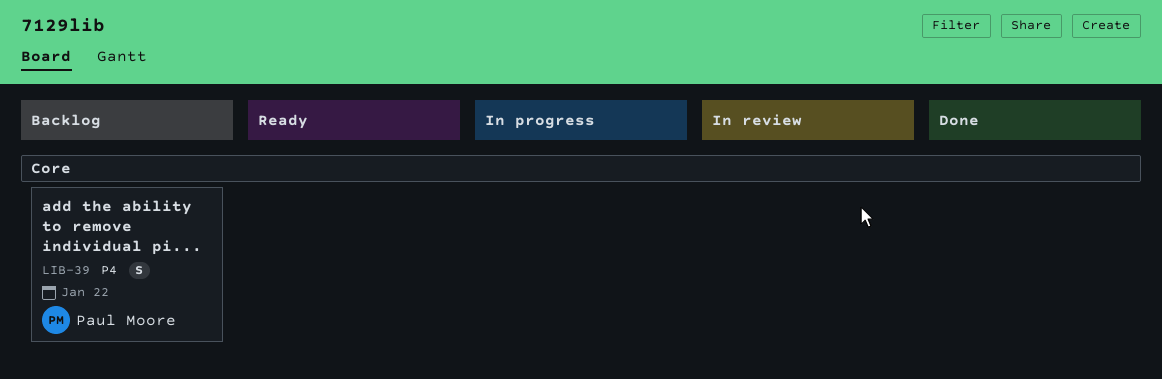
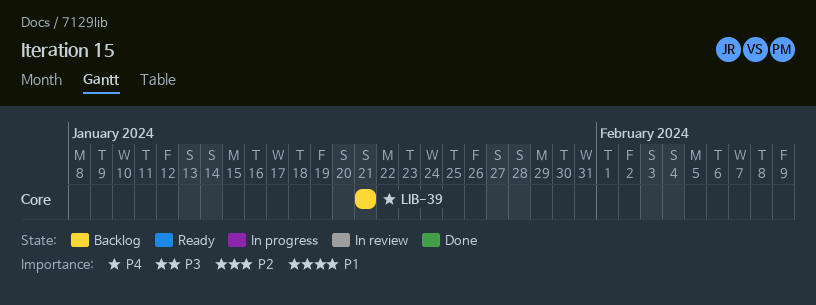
LIB-39, due: Jan 22 -> Jan 21

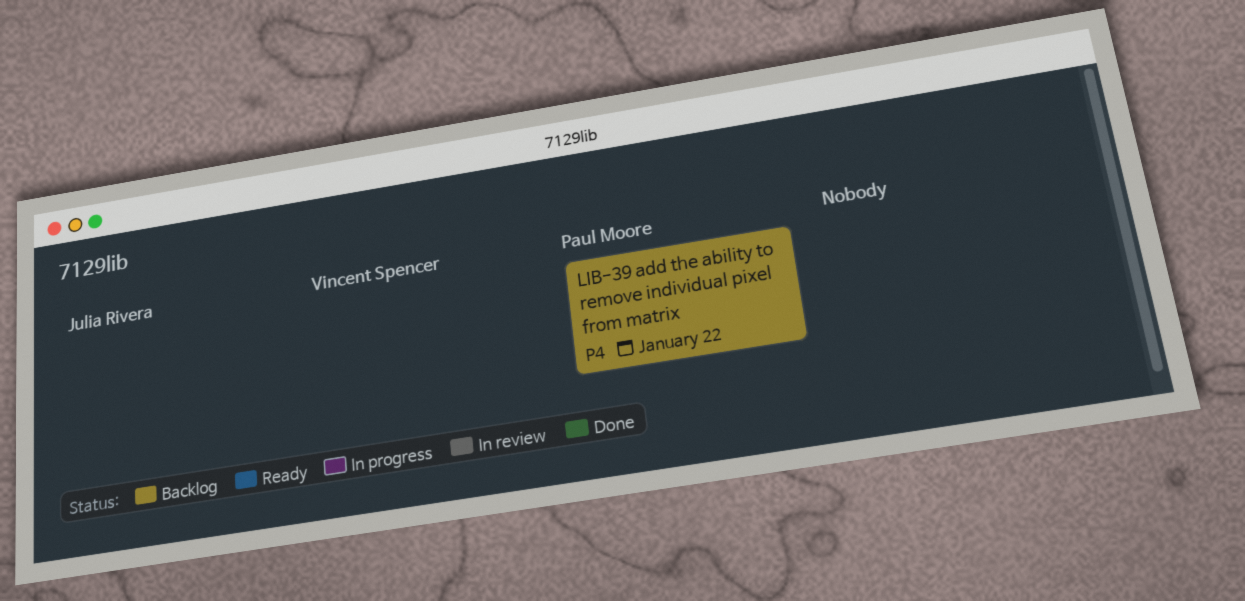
LIB-39, due: Jan 21 -> Jan 22

